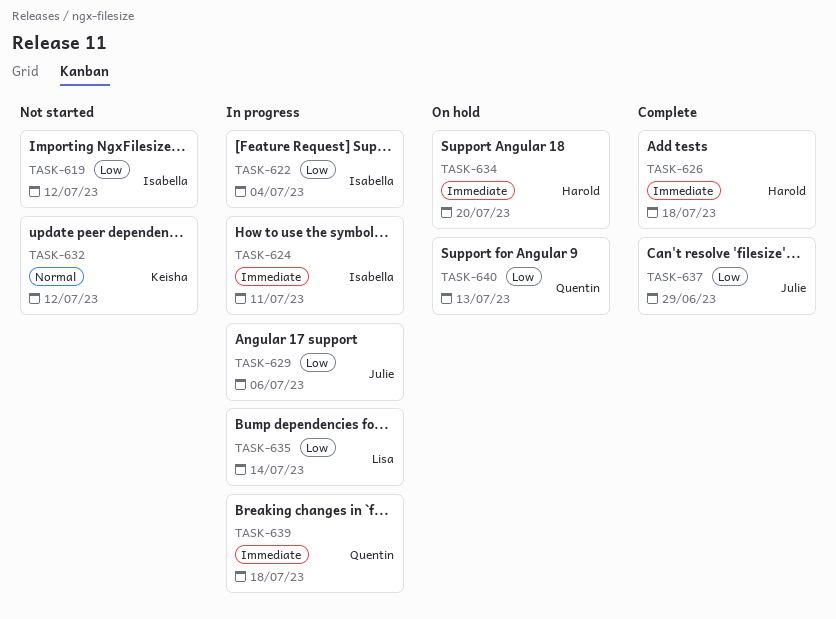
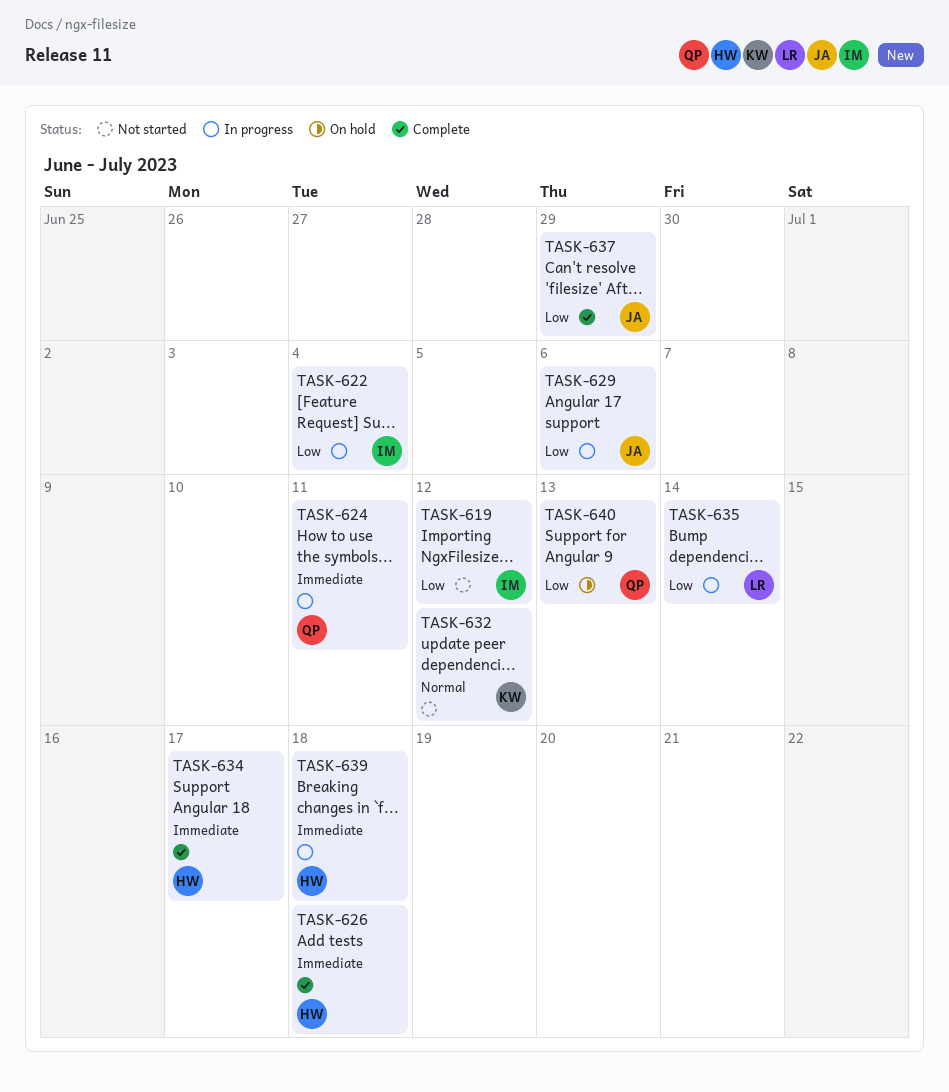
TASK-624, owner: Isabella -> Quentin
TASK-634, status: On hold -> Complete
TASK-634, due: Jul 20 -> Jul 17
TASK-639, owner: Quentin -> Harold

